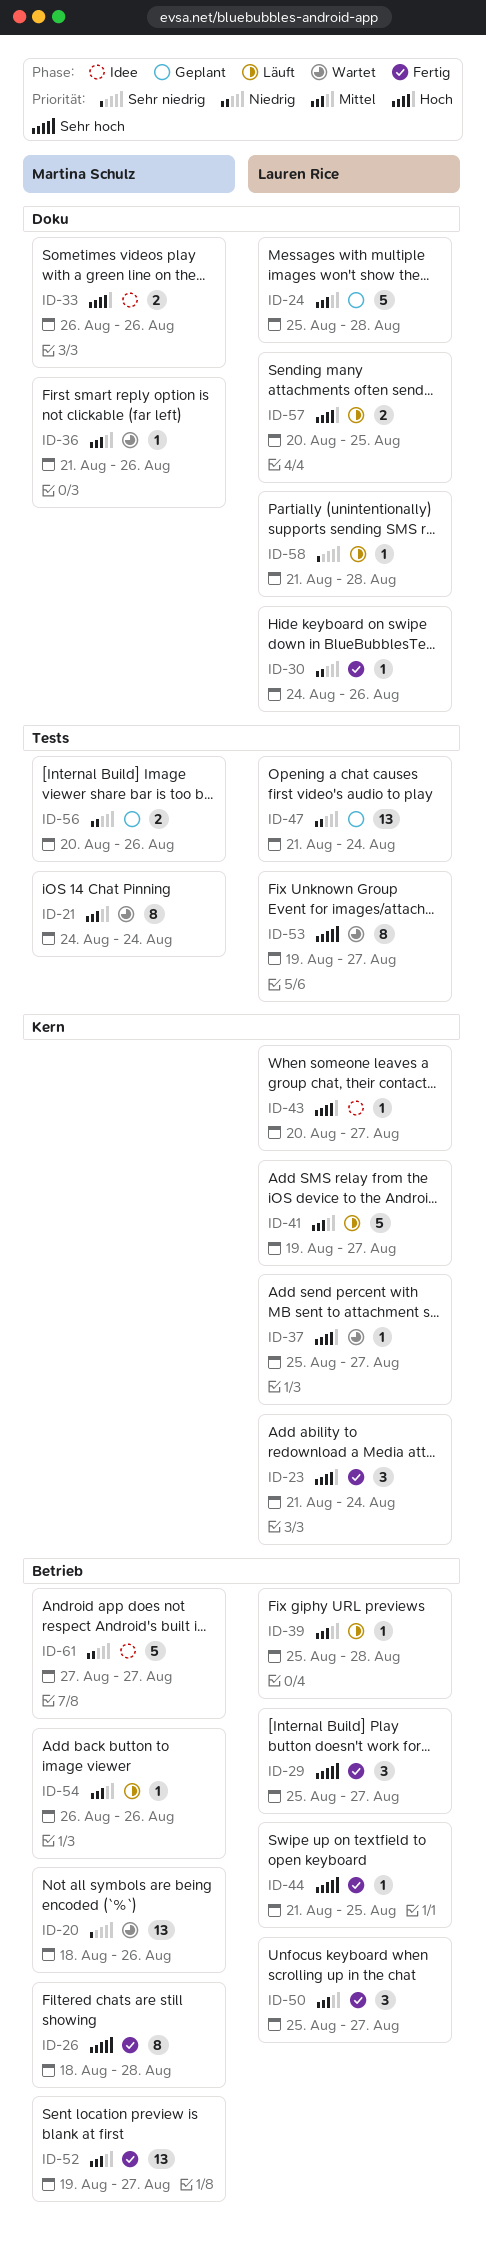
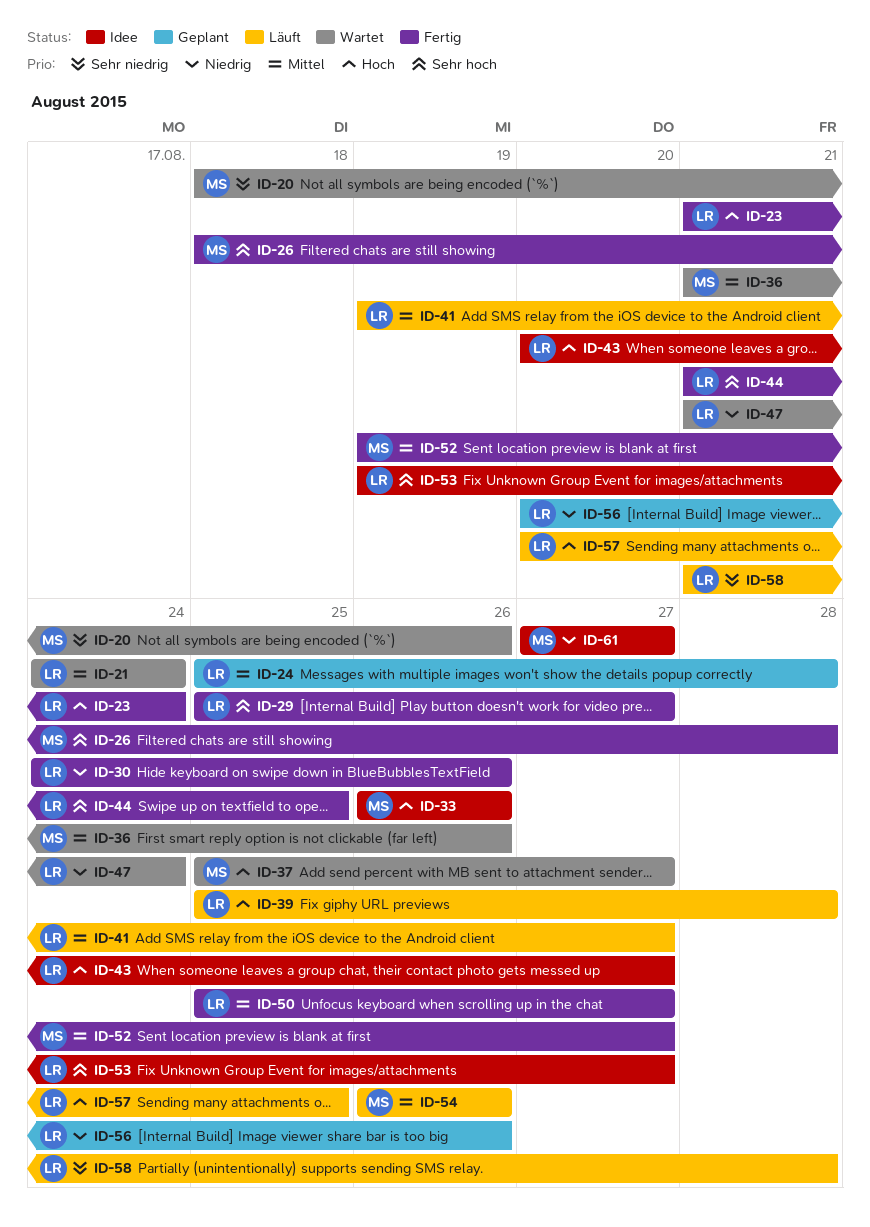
ID-21, owner: Martina Schulz -> Lauren Rice
ID-37, owner: Lauren Rice -> Martina Schulz
ID-39, priority: Mittel -> Hoch
ID-47, status: Geplant -> Wartet
ID-53, status: Wartet -> Idee
ID-56, owner: Martina Schulz -> Lauren Rice

